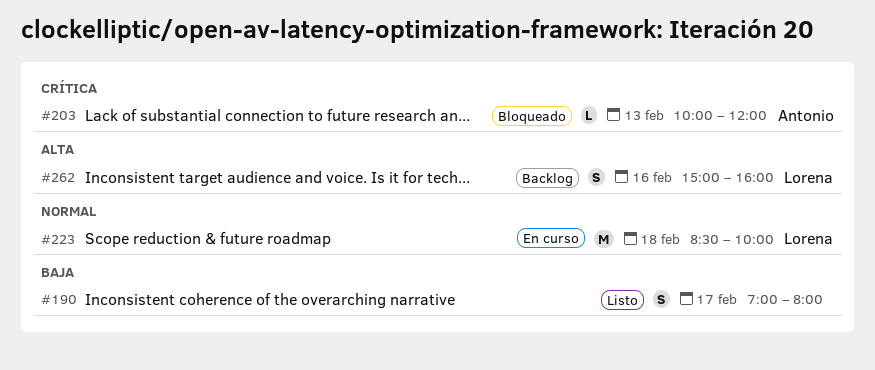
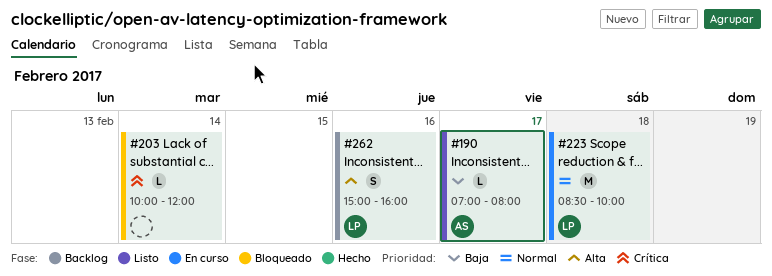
#190, owner: none -> Antonio
#190, estimate: S -> L
#203, owner: Antonio -> none
#203, day: Feb 13 -> Feb 14

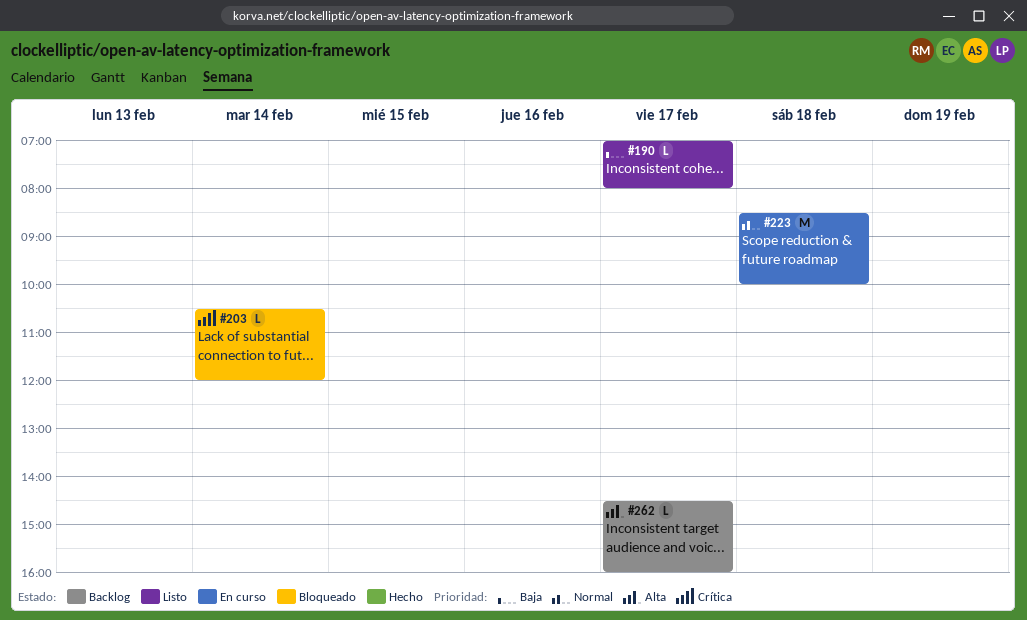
#203, begins: 10:00 -> 10:30
#262, estimate: S -> L
#262, day: Feb 16 -> Feb 17
#262, begins: 15:00 -> 14:30

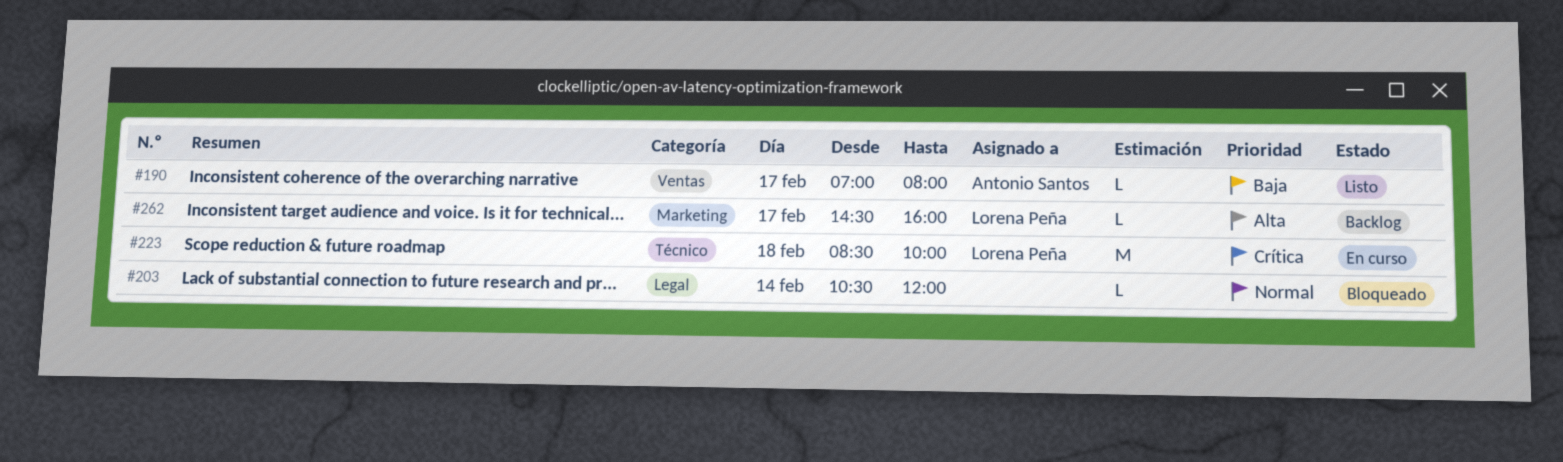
#203, priority: Crítica -> Normal
#223, priority: Normal -> Crítica

